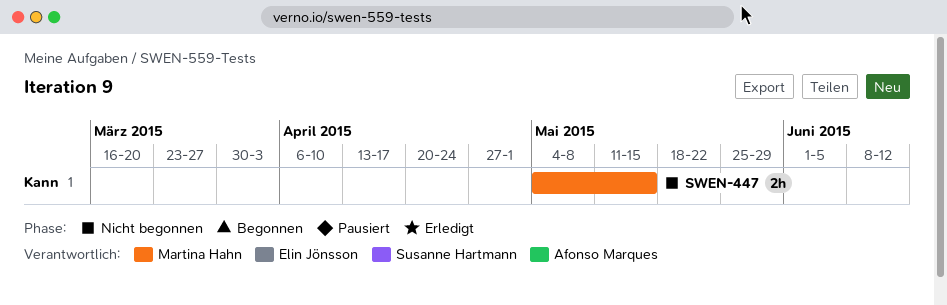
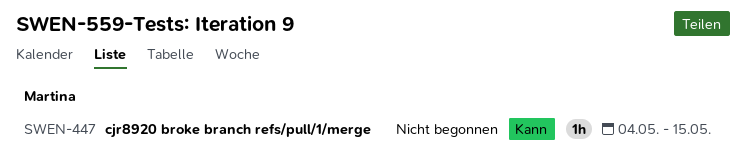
SWEN-447, estimate: 2h -> 1h

